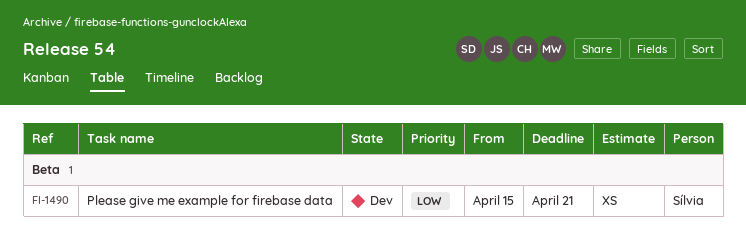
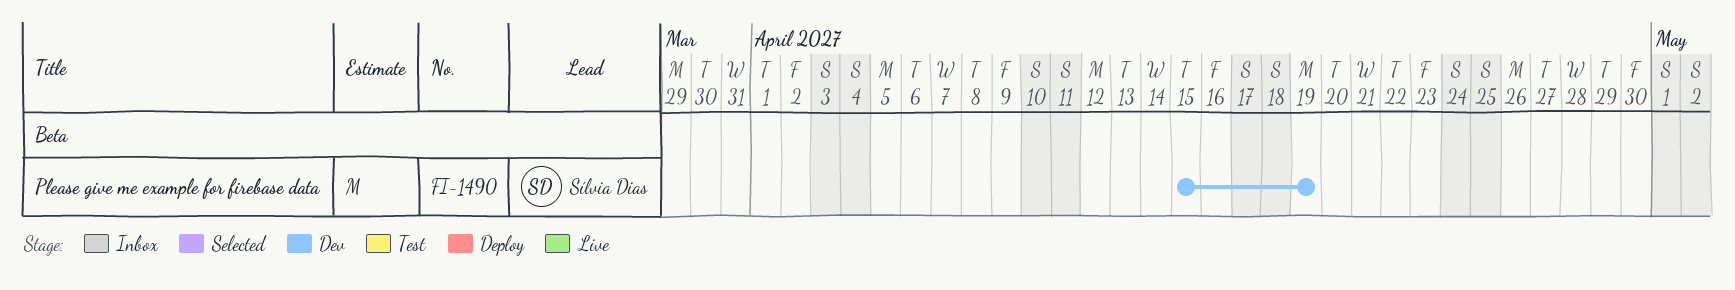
FI-1490, estimate: XS -> M
FI-1490, due: Apr 21 -> Apr 19

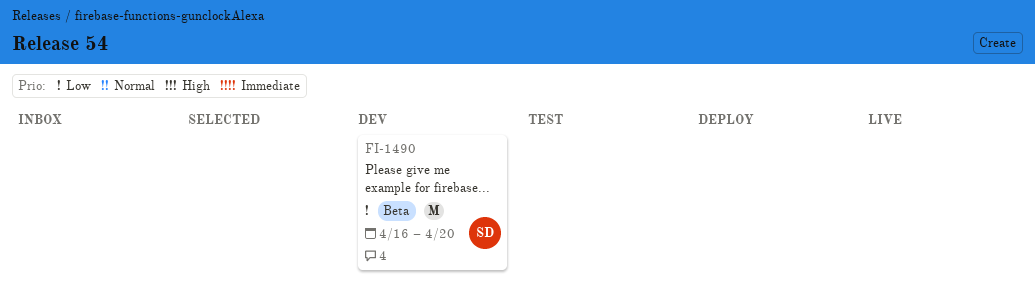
FI-1490, start: Apr 15 -> Apr 16
FI-1490, due: Apr 19 -> Apr 20

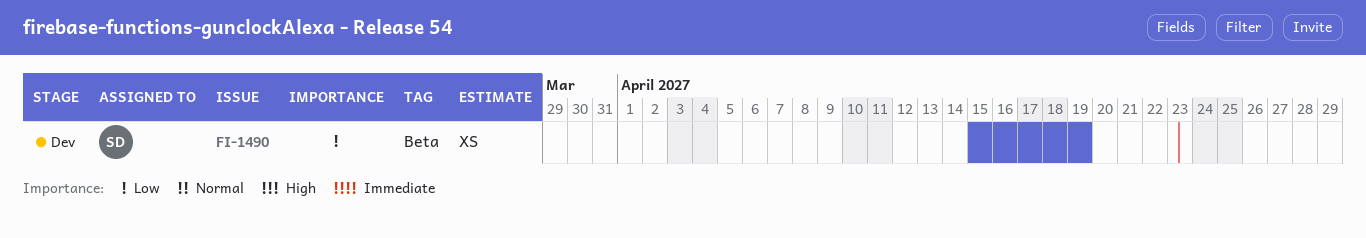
FI-1490, estimate: M -> XS
FI-1490, start: Apr 16 -> Apr 15
FI-1490, due: Apr 20 -> Apr 19

